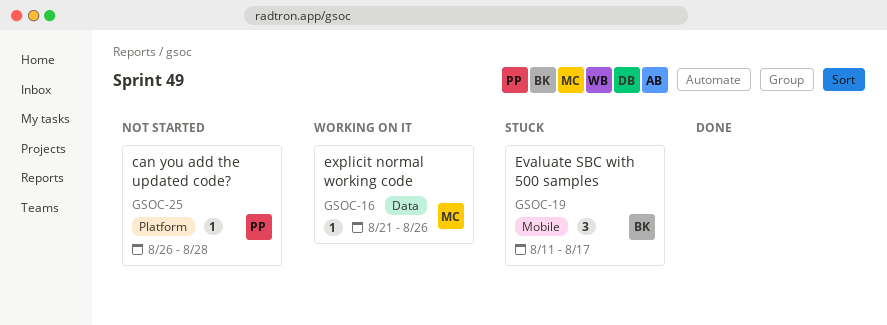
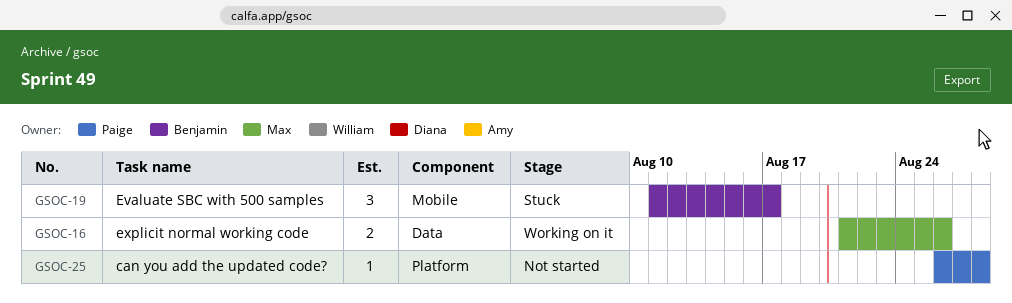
GSOC-16, estimate: 1 -> 2

